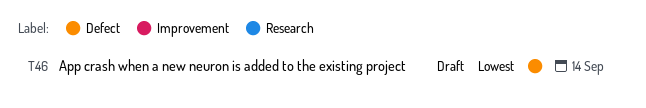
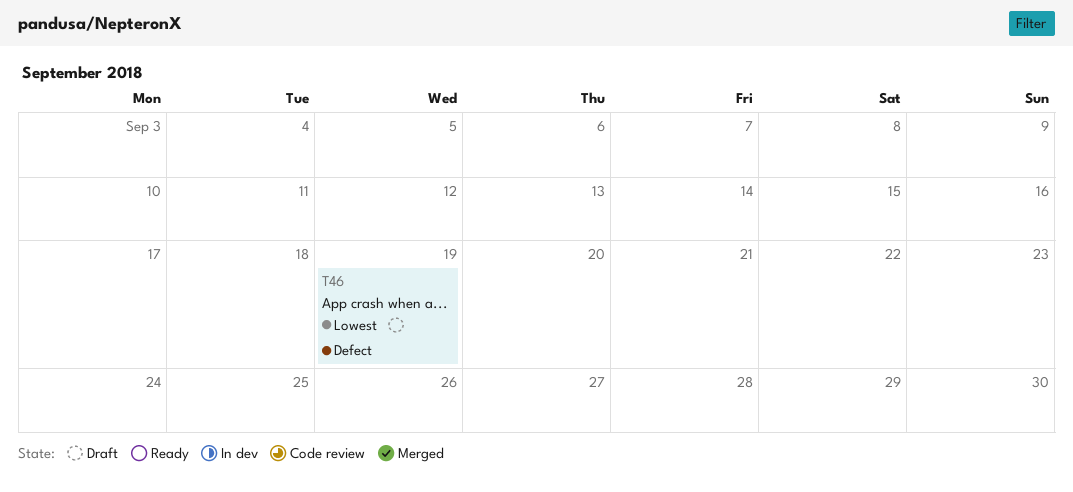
T46, due: Sep 14 -> Sep 19

